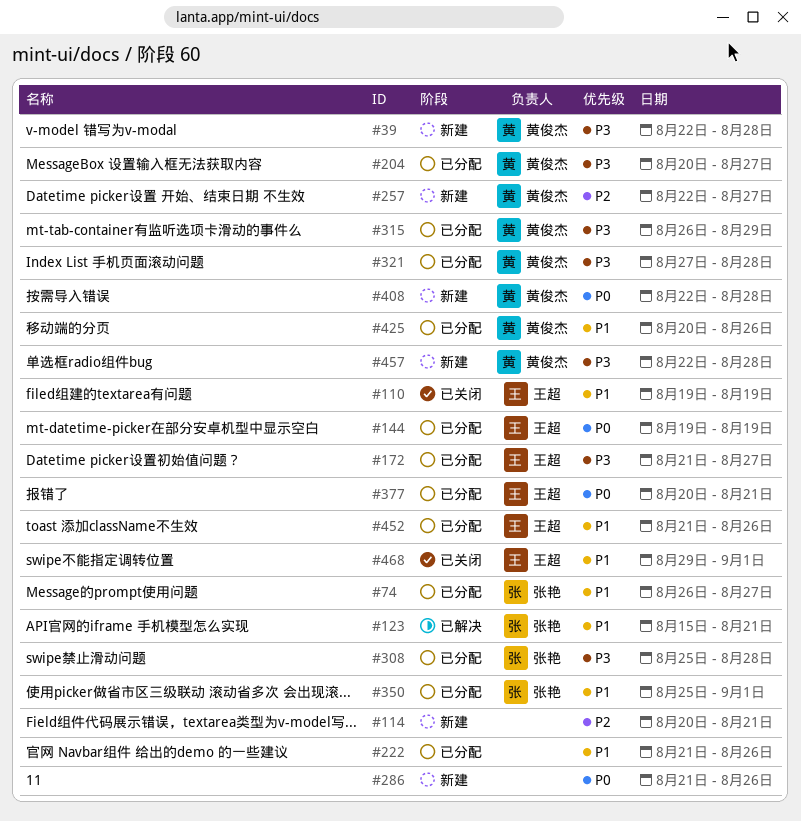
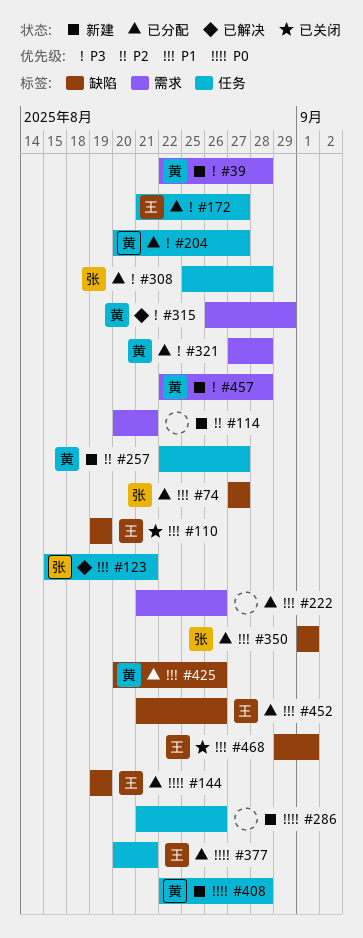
#74, start: Aug 26 -> Aug 27
#315, status: 已分配 -> 已解决
#350, start: Aug 25 -> Sep 1

